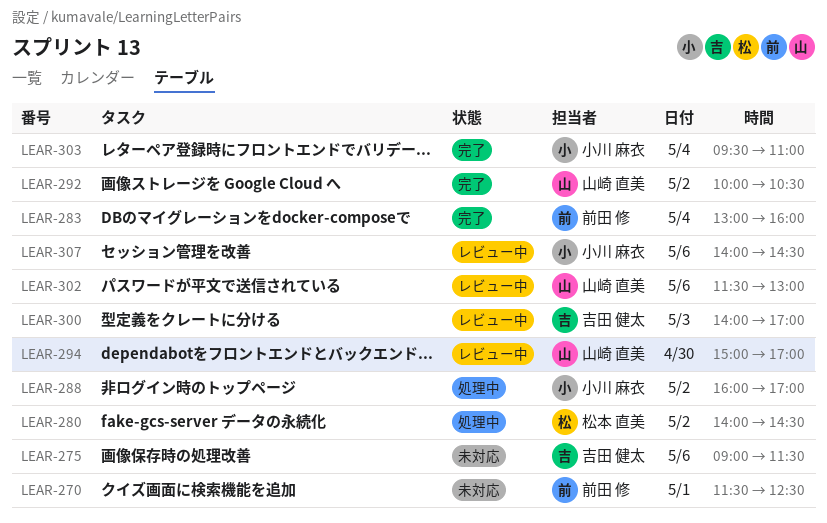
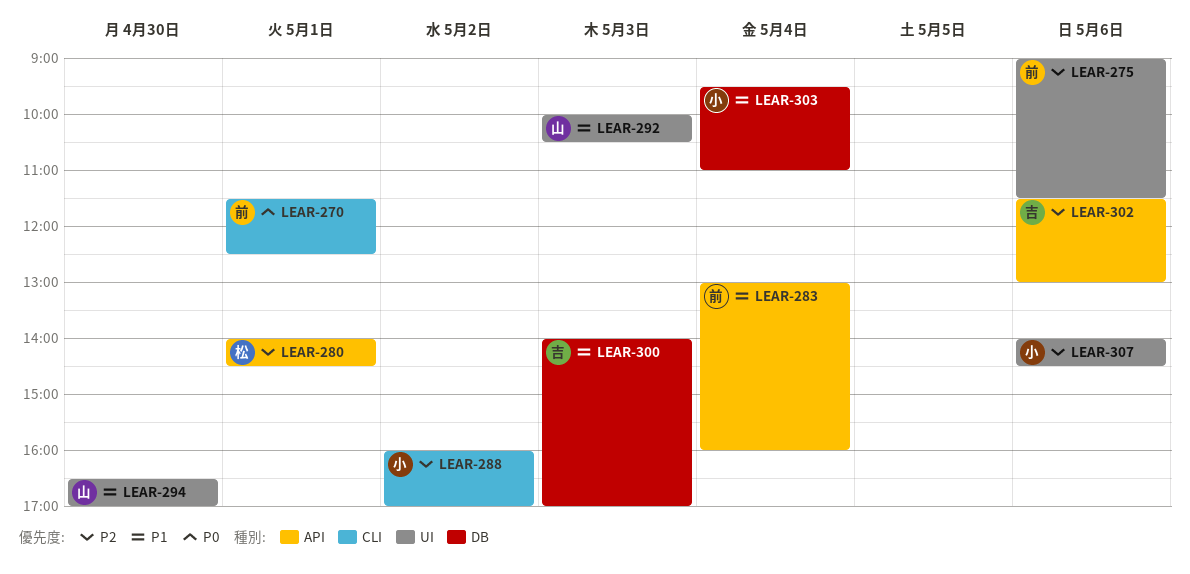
LEAR-275, owner: 吉田 健太 -> 前田 修
LEAR-280, day: May 2 -> May 1
LEAR-292, day: May 2 -> May 3
LEAR-294, begins: 15:00 -> 16:30
LEAR-302, owner: 山崎 直美 -> 吉田 健太

